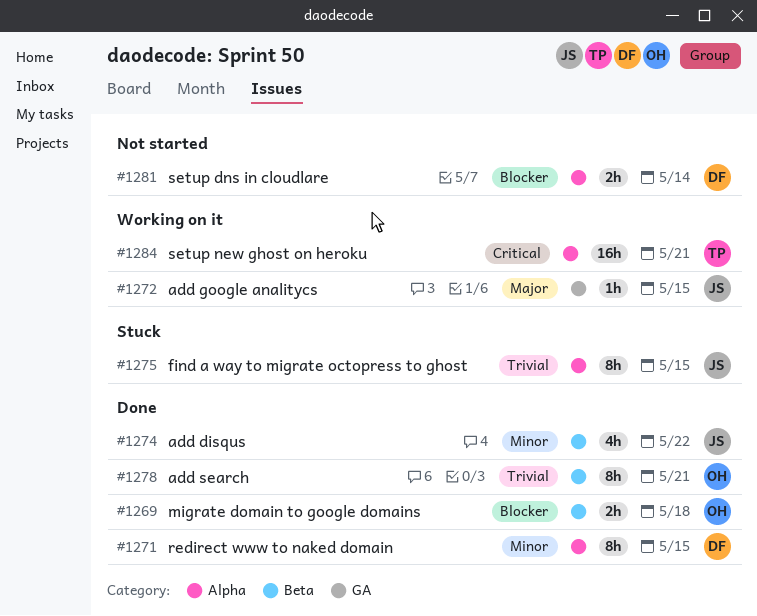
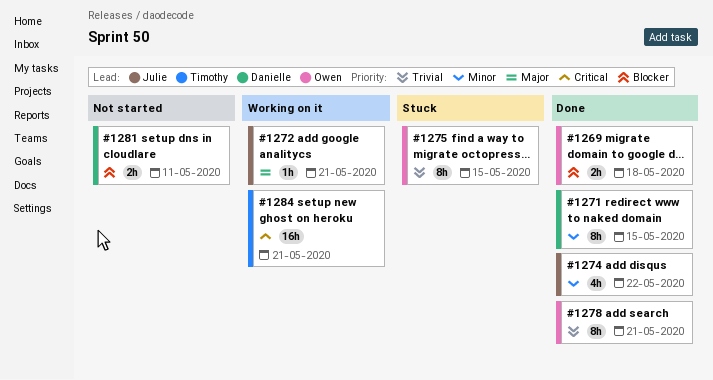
#1272, due: May 15 -> May 21
#1275, owner: Julie -> Owen
#1281, due: May 14 -> May 11

